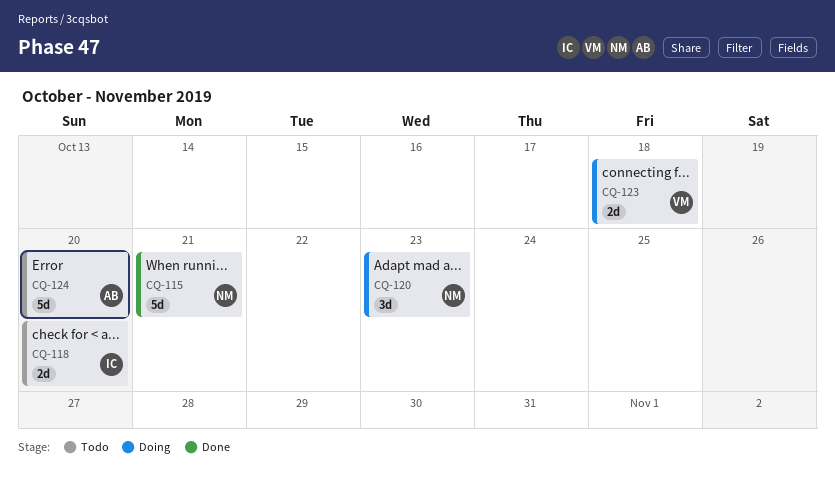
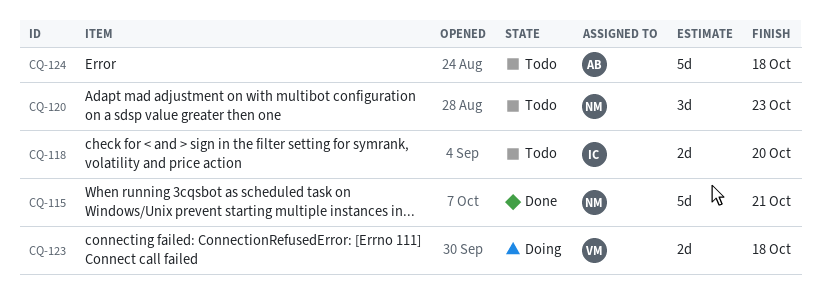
CQ-120, status: Doing -> Todo
CQ-124, due: Oct 20 -> Oct 18

